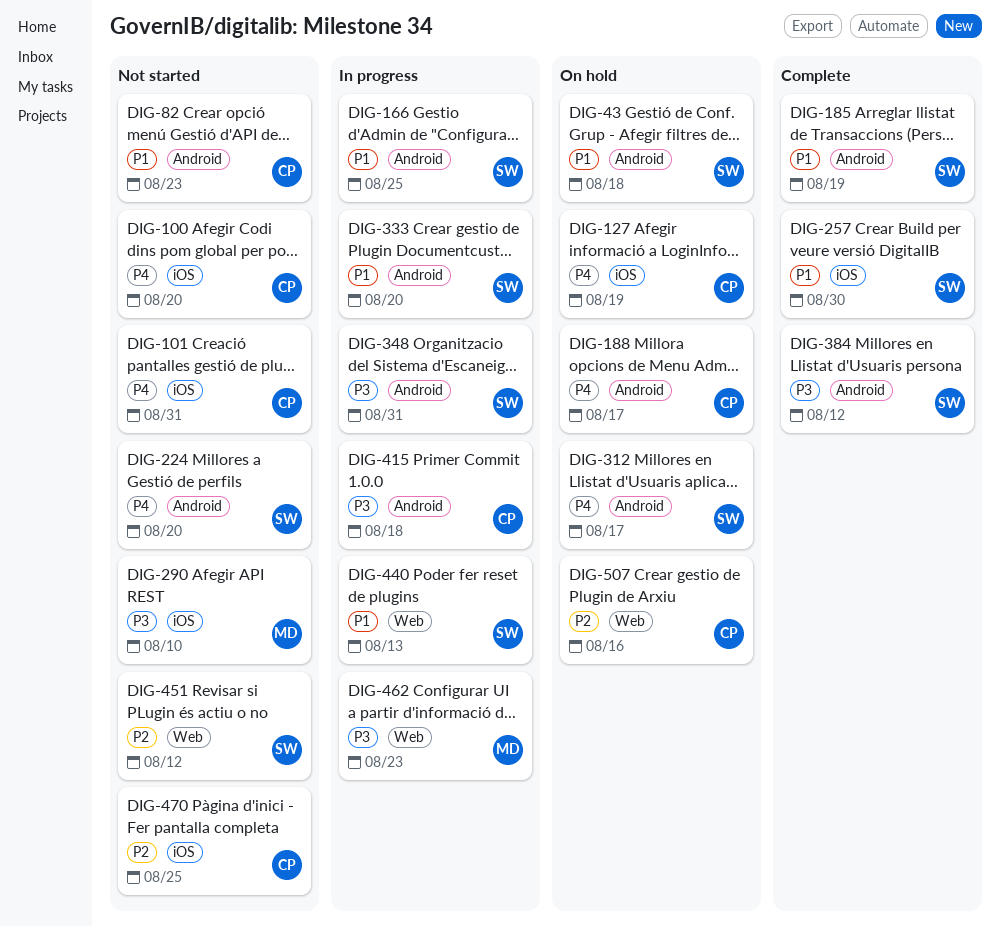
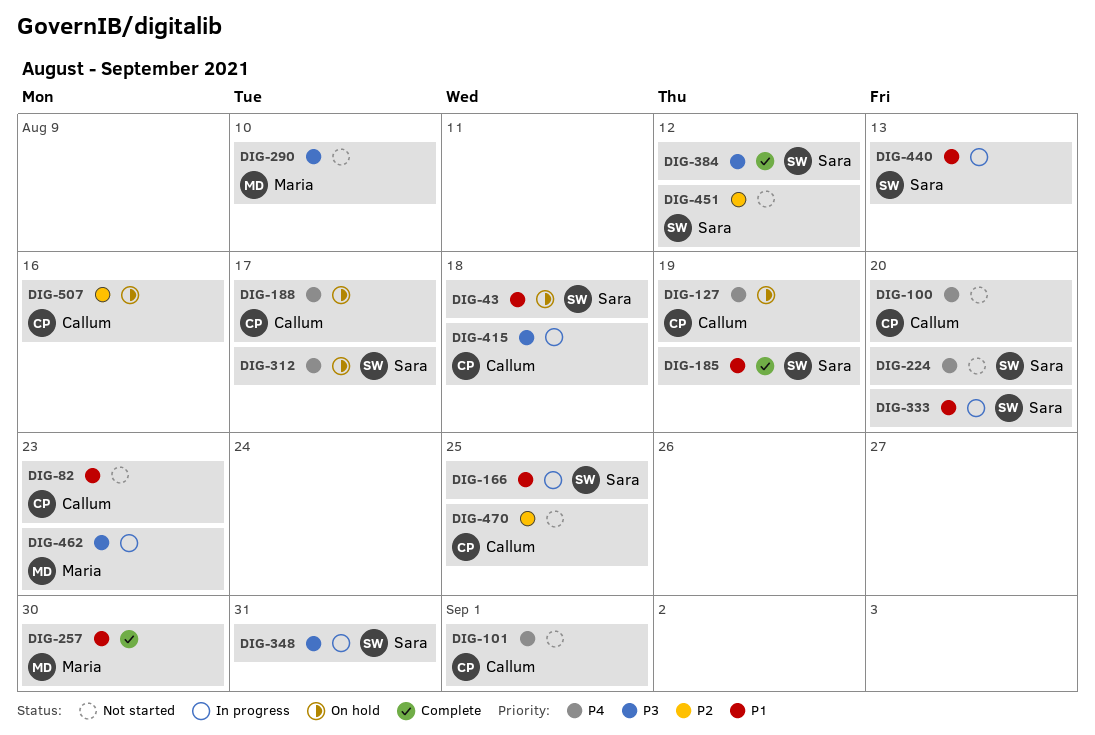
DIG-101, due: Aug 31 -> Sep 1
DIG-257, owner: Sara -> Maria

